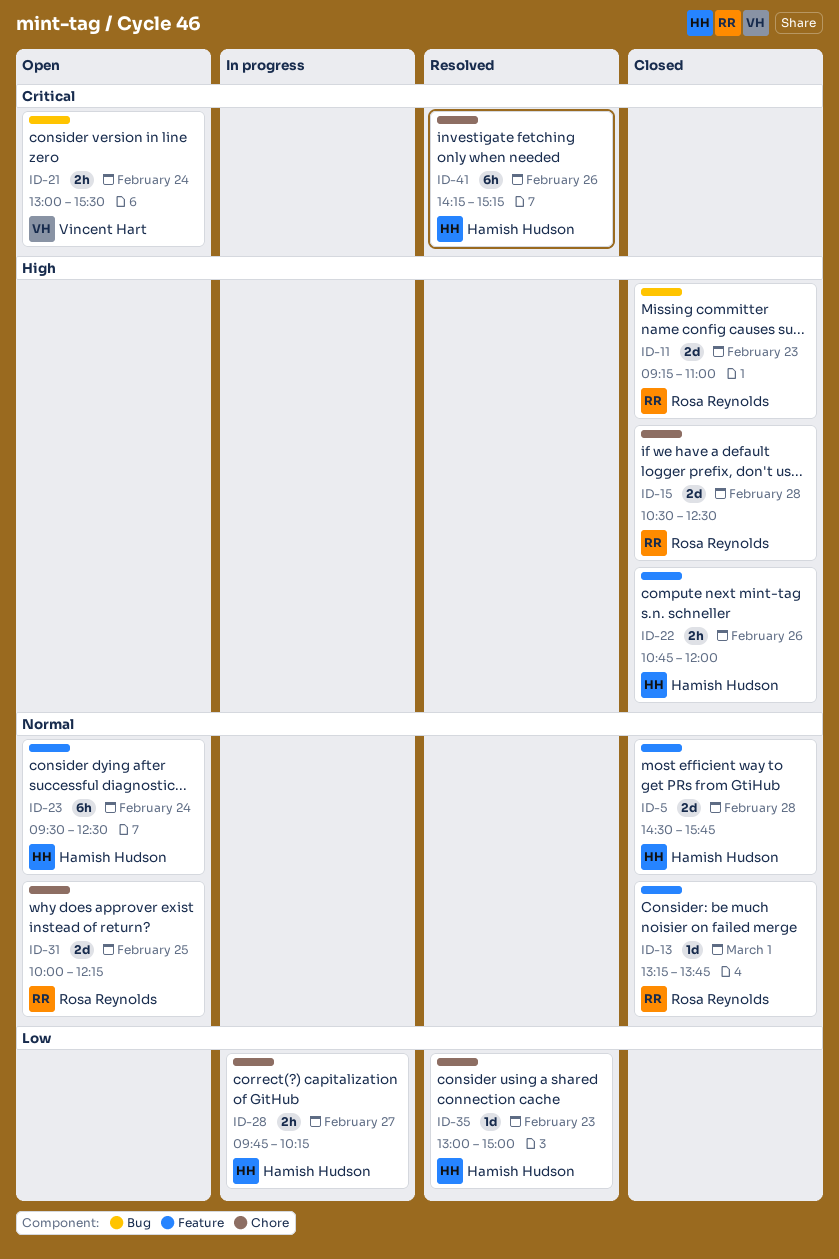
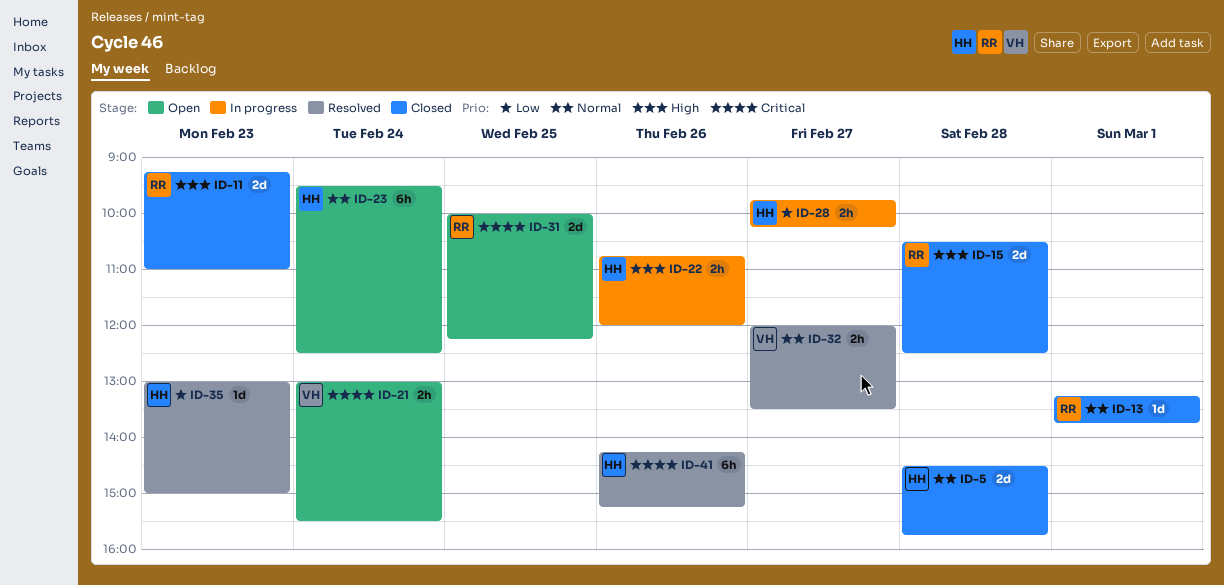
ID-22, status: Closed -> In progress
ID-31, priority: Normal -> Critical
ID-32: none -> present

